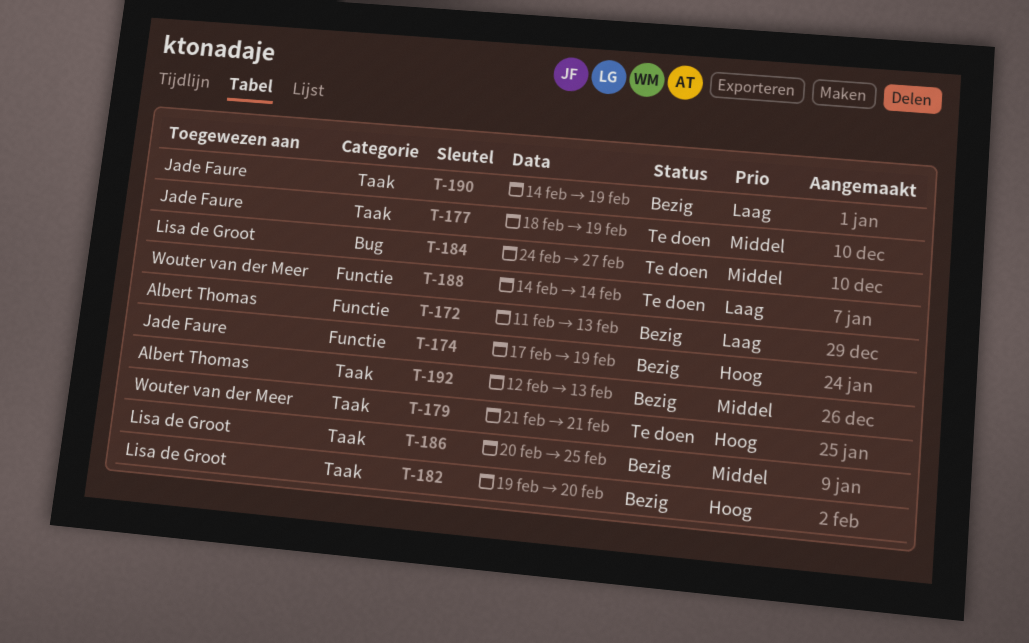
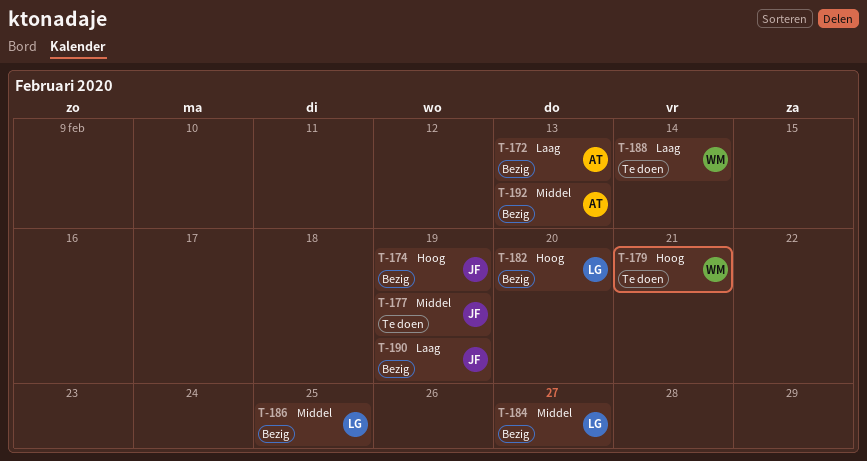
T-184, status: Te doen -> Bezig

